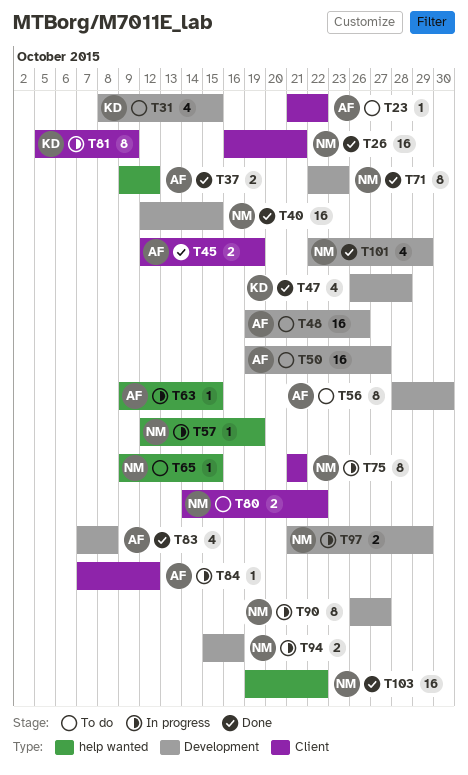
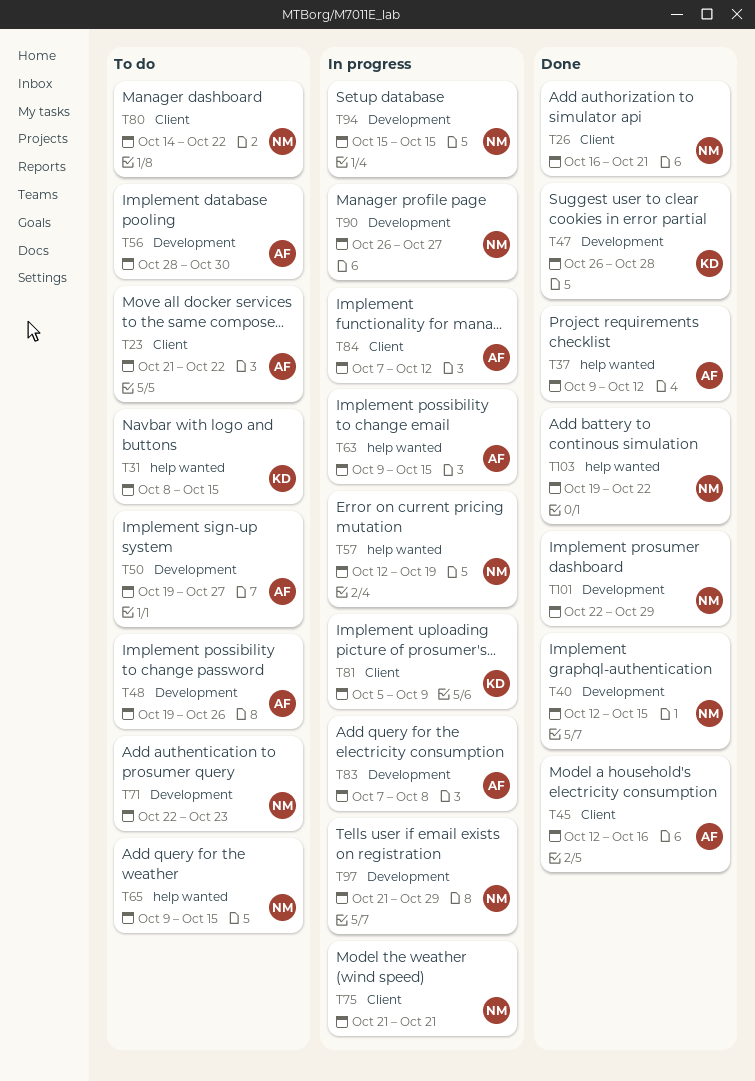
T31, label: Development -> help wanted
T45, due: Oct 19 -> Oct 16
T71, status: Done -> To do
T83, status: Done -> In progress
T94, due: Oct 16 -> Oct 15

